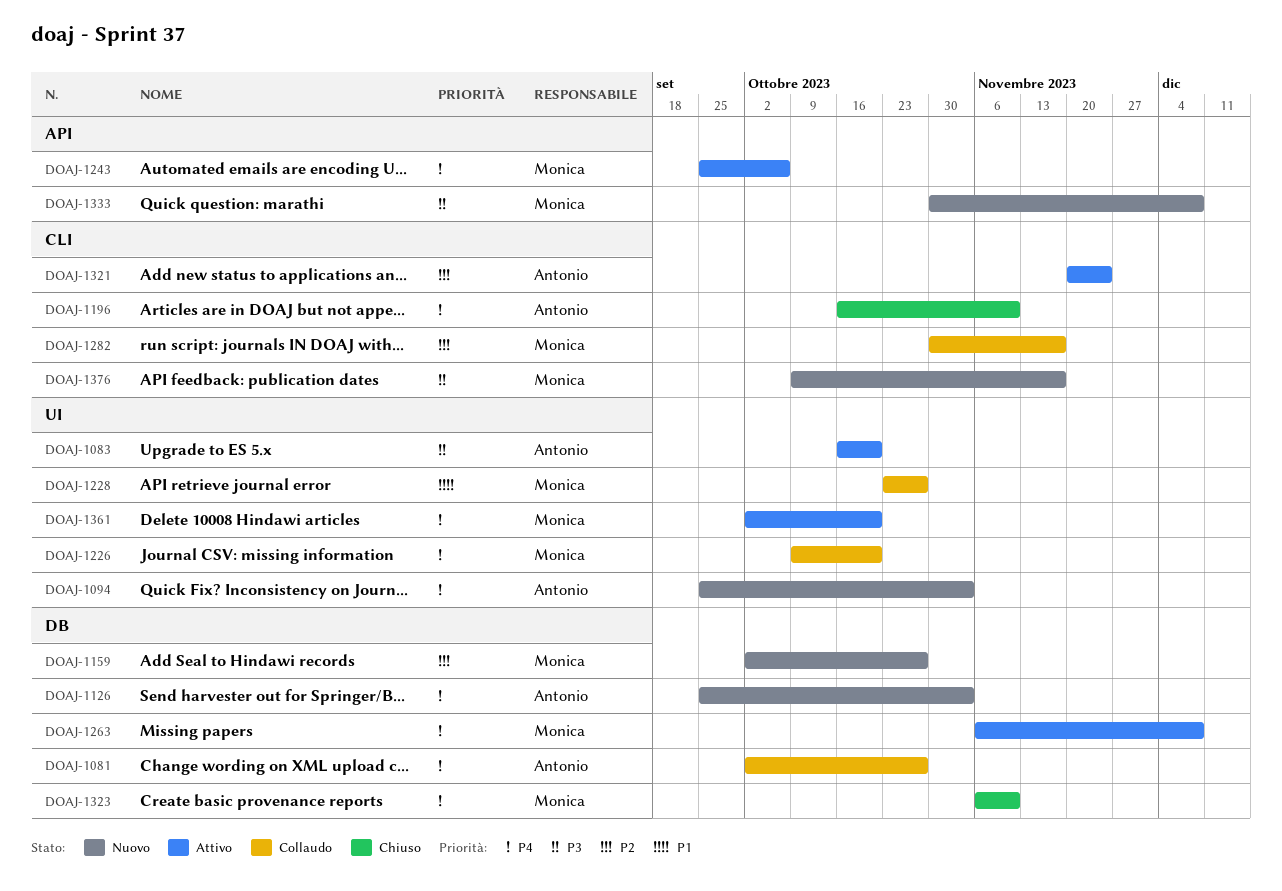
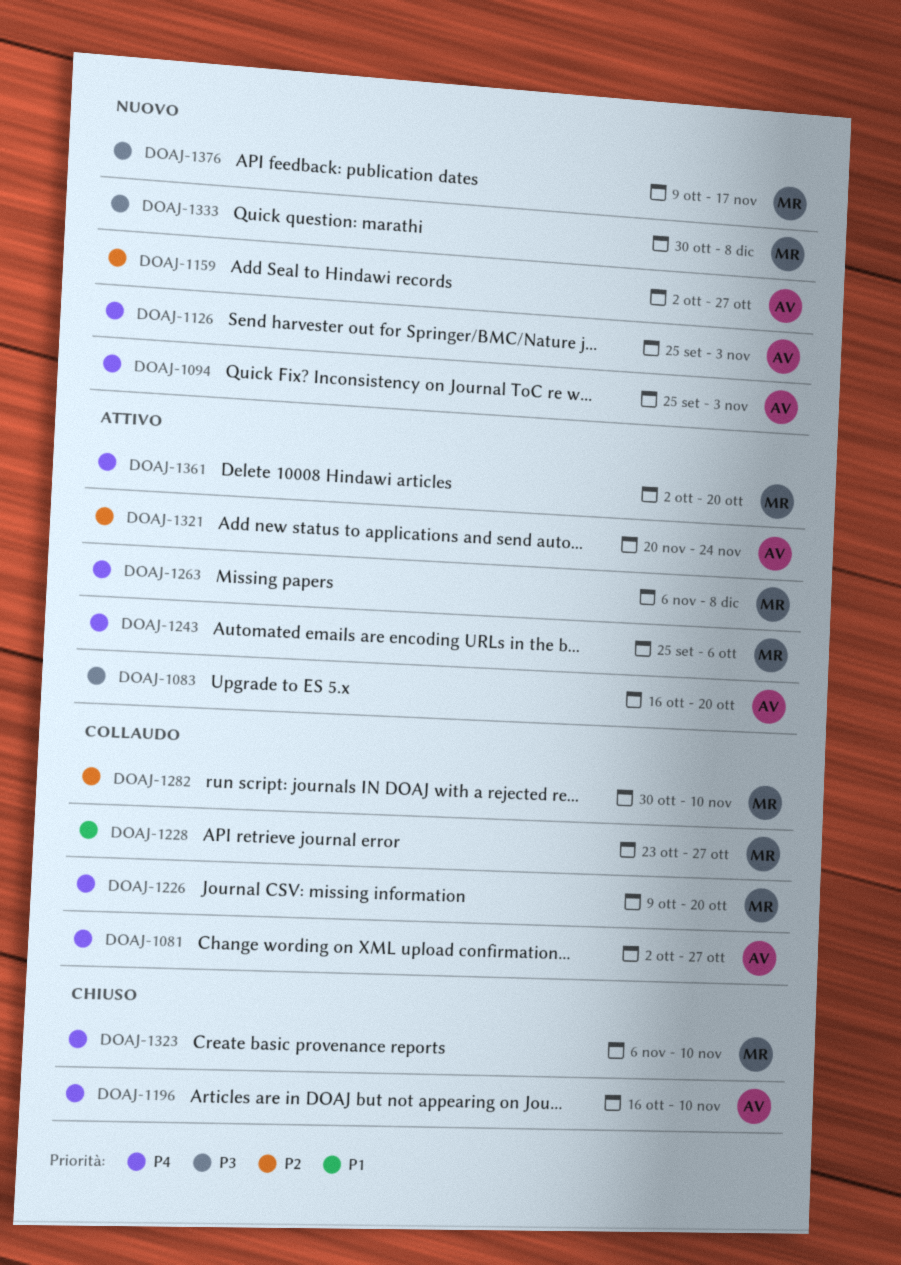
DOAJ-1159, owner: Monica -> Antonio
DOAJ-1282, due: Nov 17 -> Nov 10

